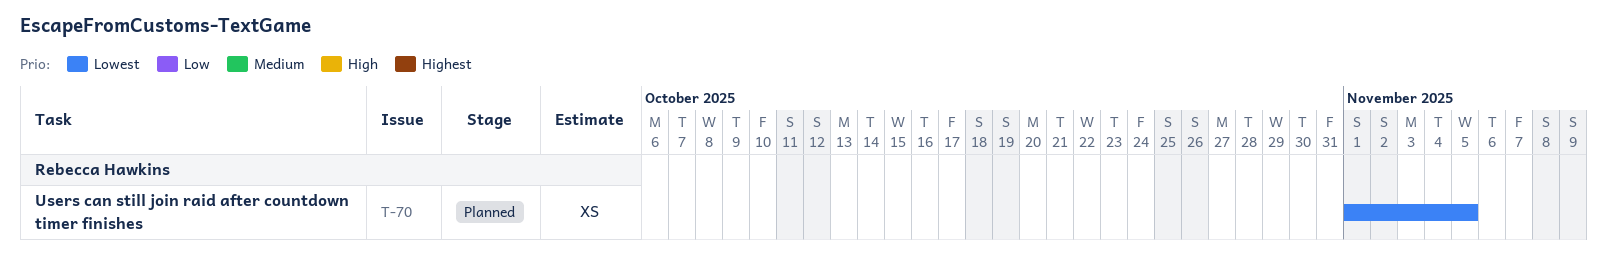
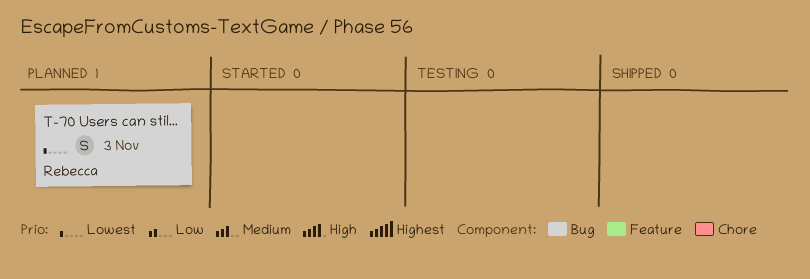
T-70, estimate: XS -> S
T-70, due: Nov 5 -> Nov 3

